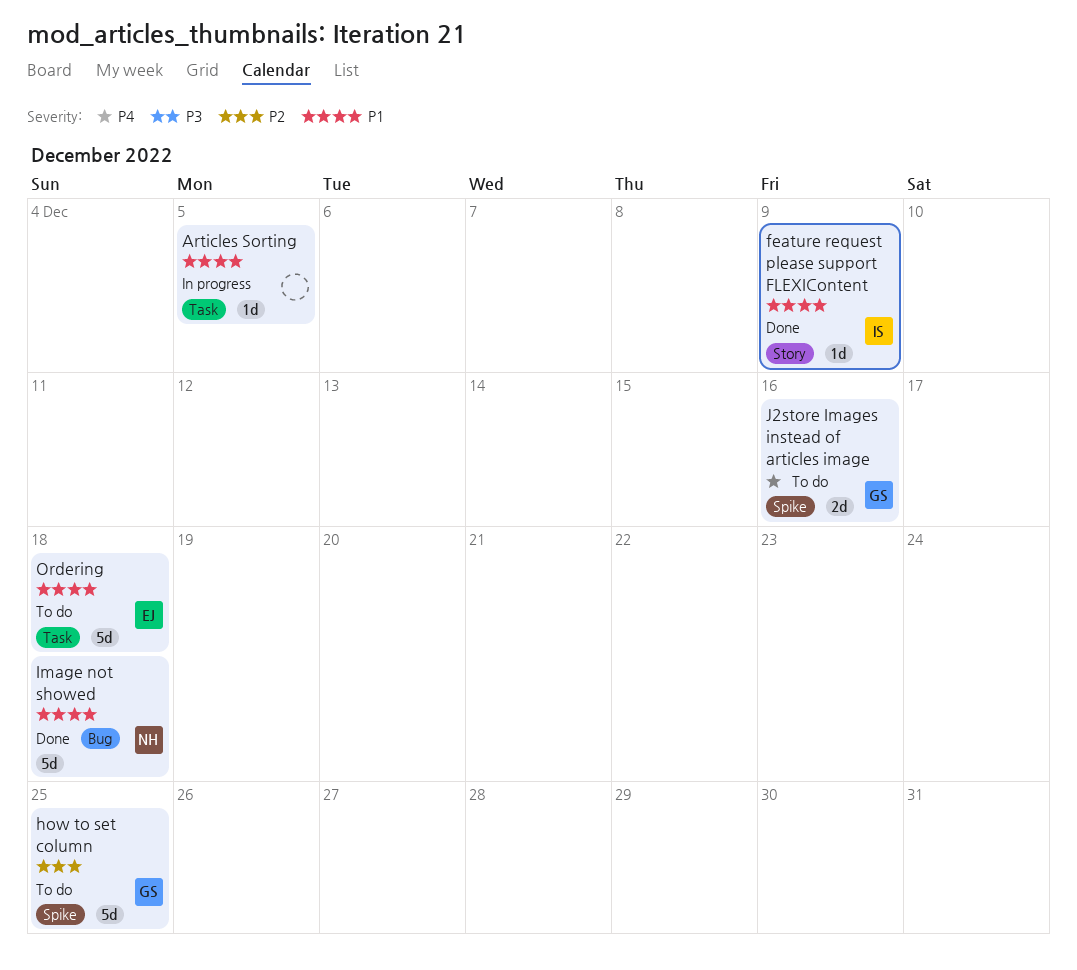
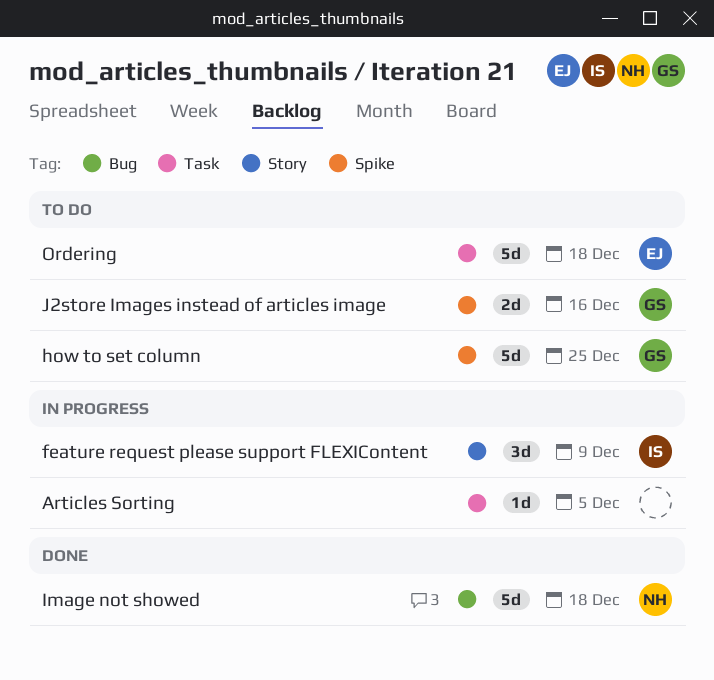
feature request please support FLEXIContent, status: Done -> In progress
feature request please support FLEXIContent, estimate: 1d -> 3d

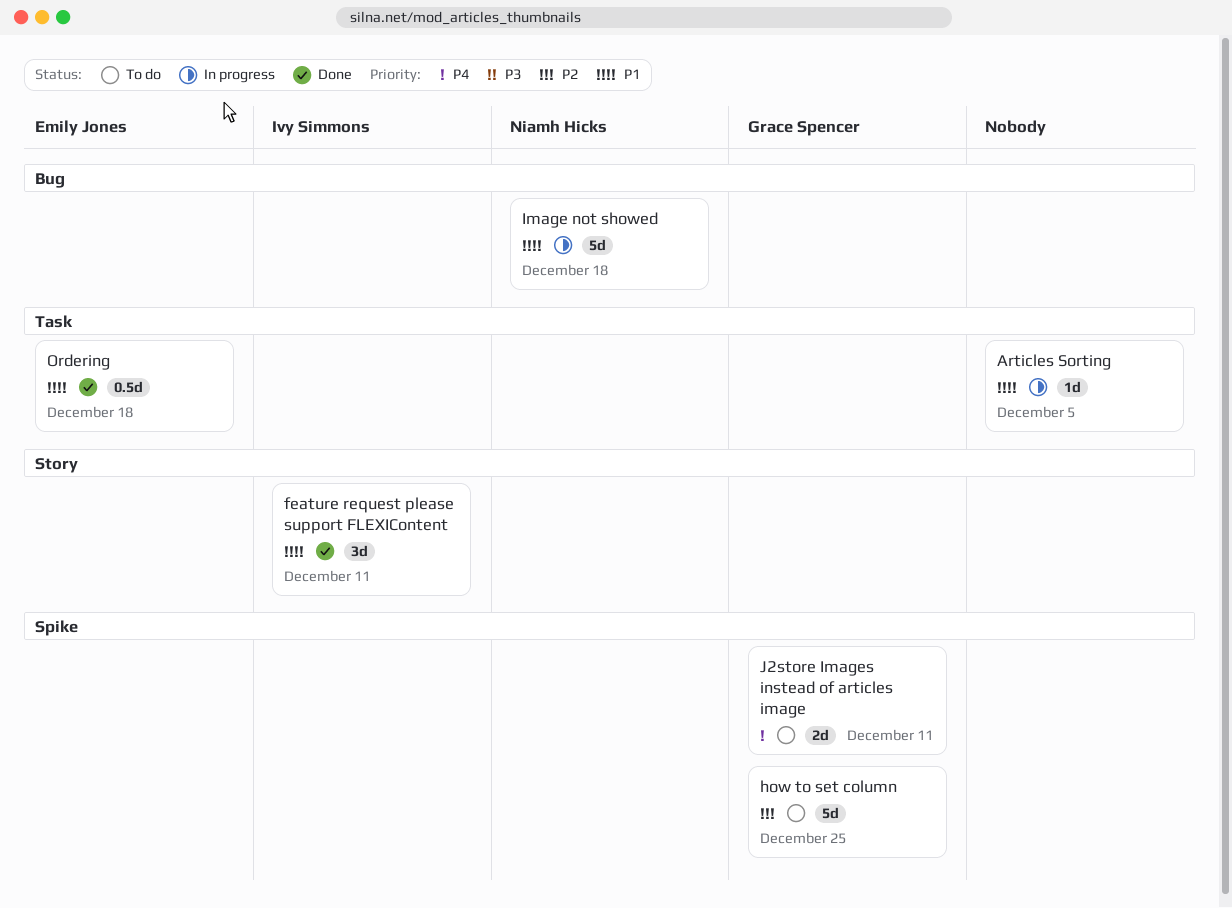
feature request please support FLEXIContent, status: In progress -> Done
feature request please support FLEXIContent, due: Dec 9 -> Dec 11
Image not showed, status: Done -> In progress
J2store Images instead of articles image, due: Dec 16 -> Dec 11
Ordering, status: To do -> Done
Ordering, estimate: 5d -> 0.5d

